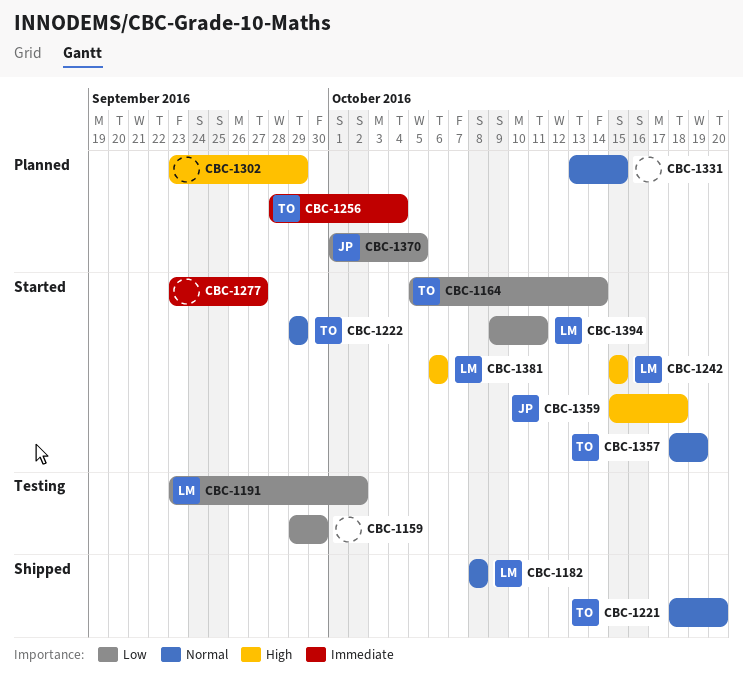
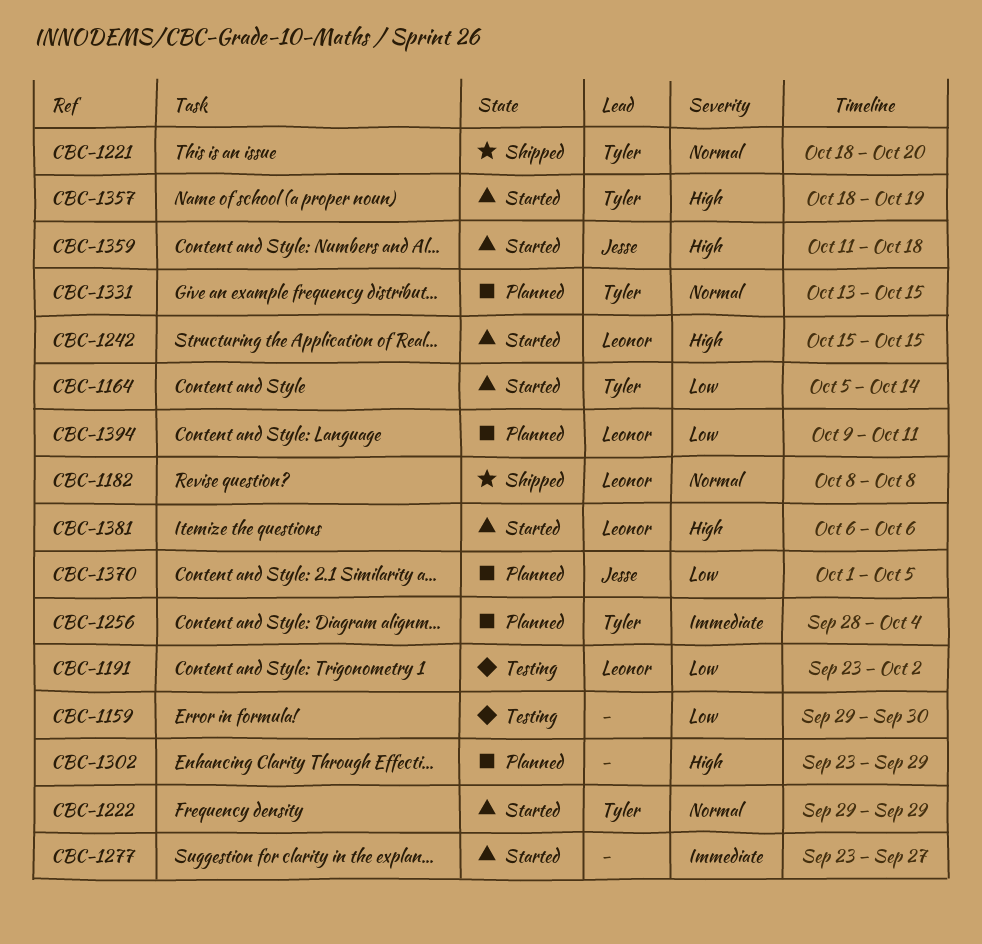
CBC-1331, owner: none -> Tyler
CBC-1357, priority: Normal -> High
CBC-1359, start: Oct 15 -> Oct 11
CBC-1394, status: Started -> Planned

